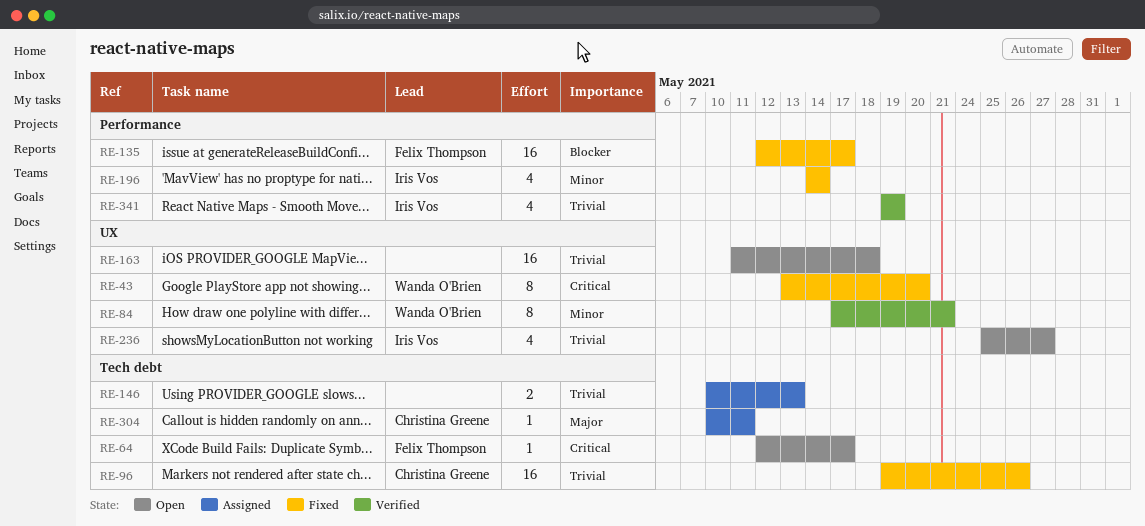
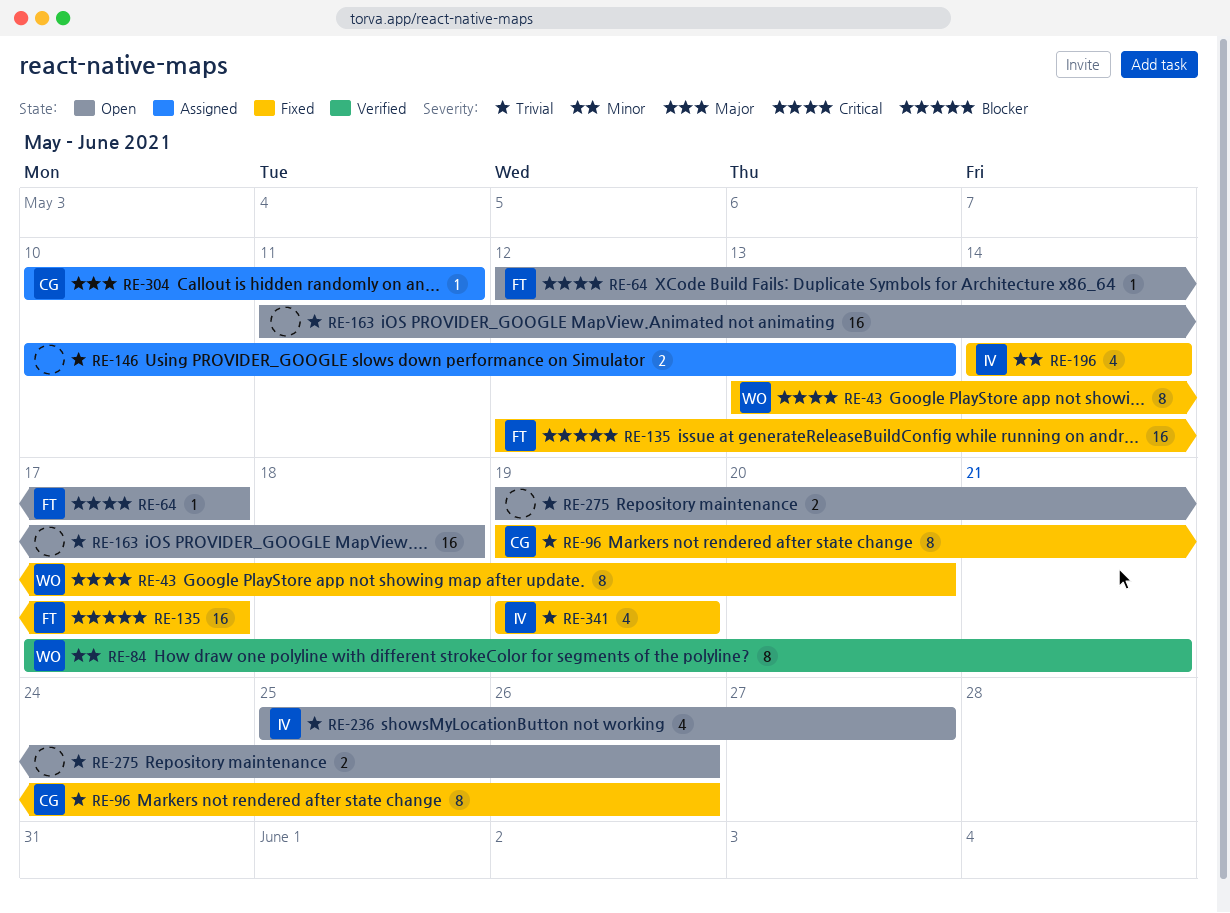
RE-96, estimate: 16 -> 8
RE-275: none -> present
RE-341, status: Verified -> Fixed

